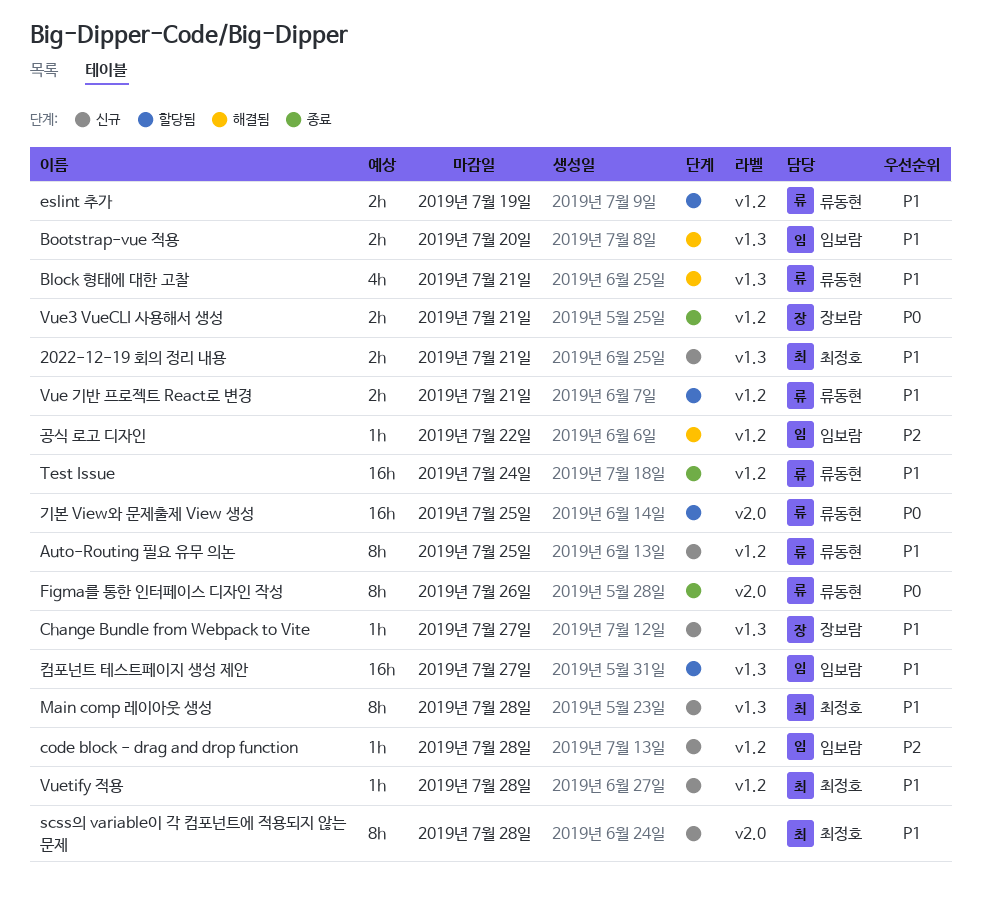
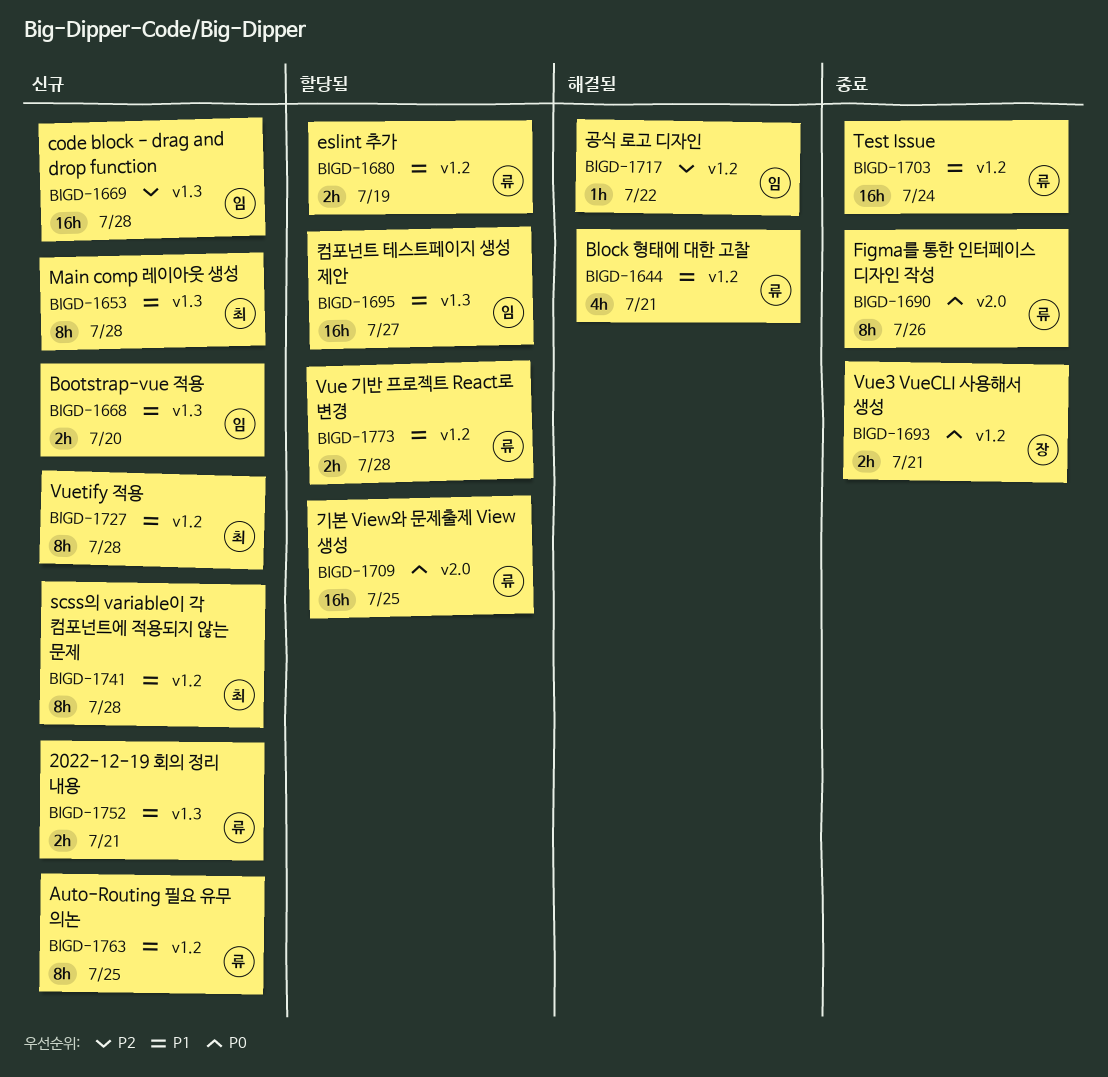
2022-12-19 회의 정리 내용, owner: 최정호 -> 류동현
Block 형태에 대한 고찰, label: v1.3 -> v1.2
Bootstrap-vue 적용, status: 해결됨 -> 신규
Change Bundle from Webpack to Vite: present -> none
code block - drag and drop function, label: v1.2 -> v1.3
code block - drag and drop function, estimate: 1h -> 16h
scss의 variable이 각 컴포넌트에 적용되지 않는 문제, label: v2.0 -> v1.2
Vue 기반 프로젝트 React로 변경, due: Jul 21 -> Jul 28
Vuetify 적용, estimate: 1h -> 8h

